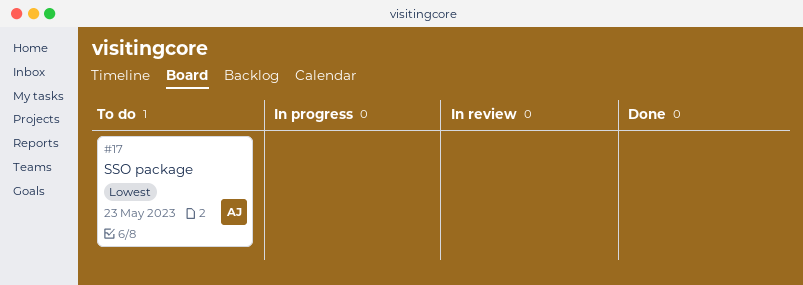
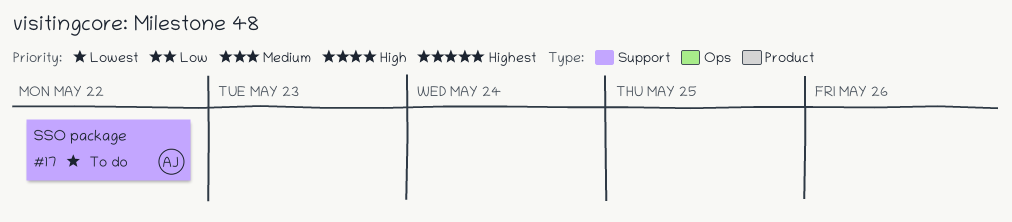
#17, due: May 23 -> May 22

